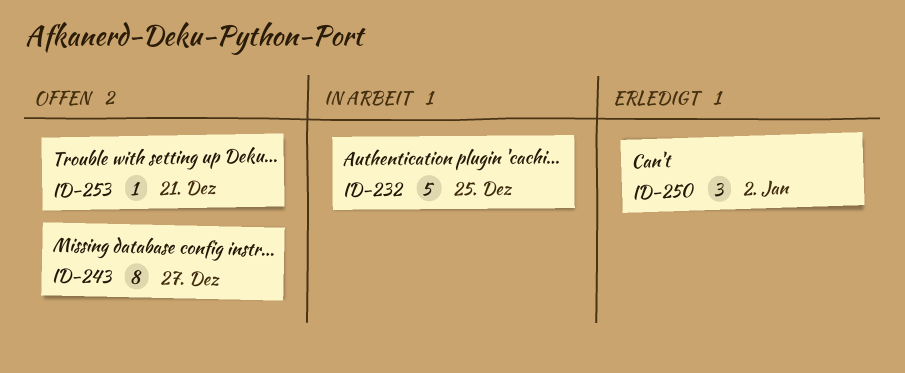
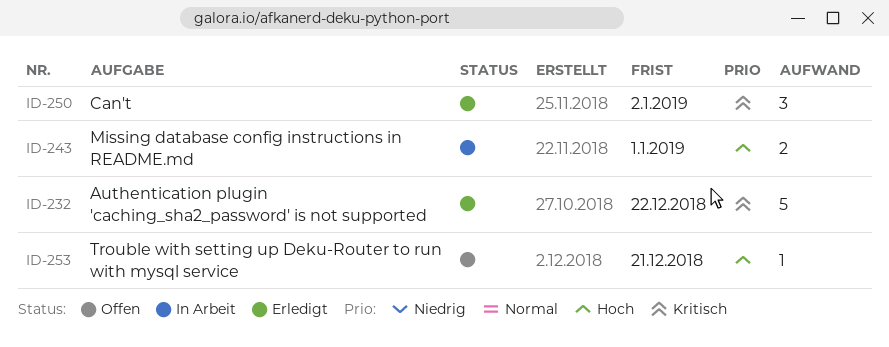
ID-232, status: In Arbeit -> Erledigt
ID-232, due: Dec 25 -> Dec 22
ID-243, status: Offen -> In Arbeit
ID-243, estimate: 8 -> 2
ID-243, due: Dec 27 -> Jan 1

